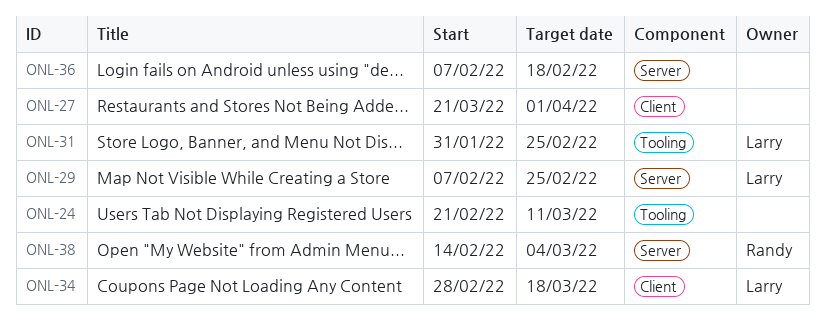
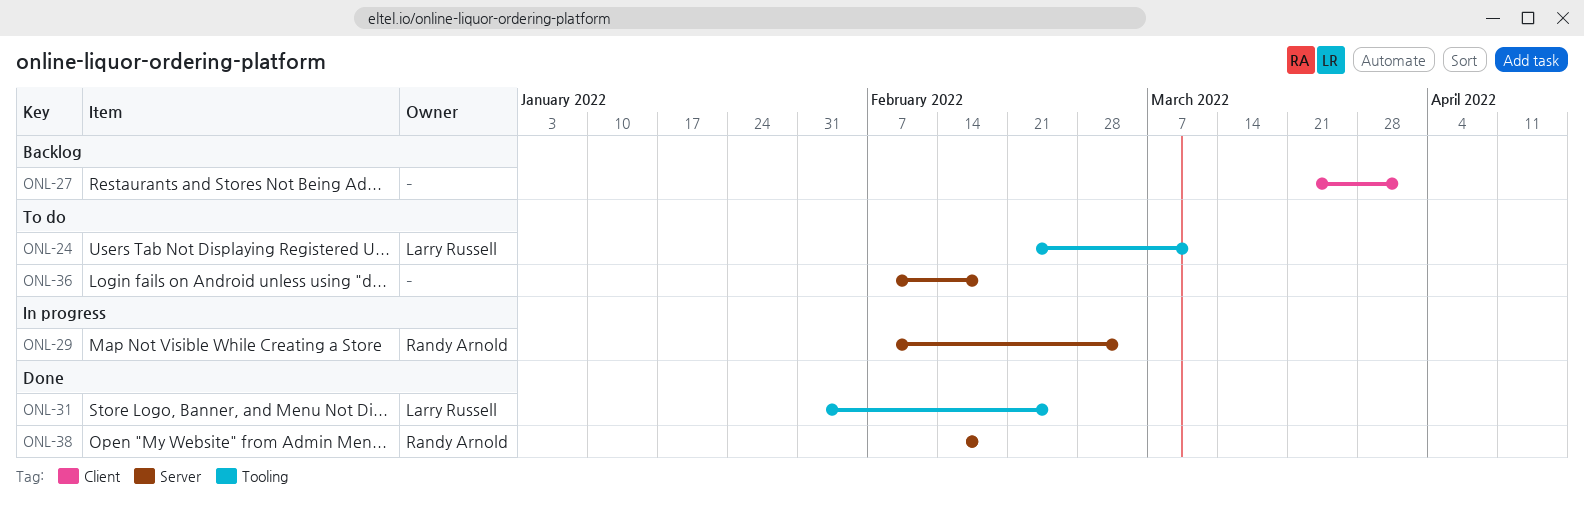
ONL-24, owner: none -> Larry Russell
ONL-29, owner: Larry Russell -> Randy Arnold
ONL-29, due: Feb 25 -> Mar 4
ONL-34: present -> none
ONL-38, due: Mar 4 -> Feb 18

